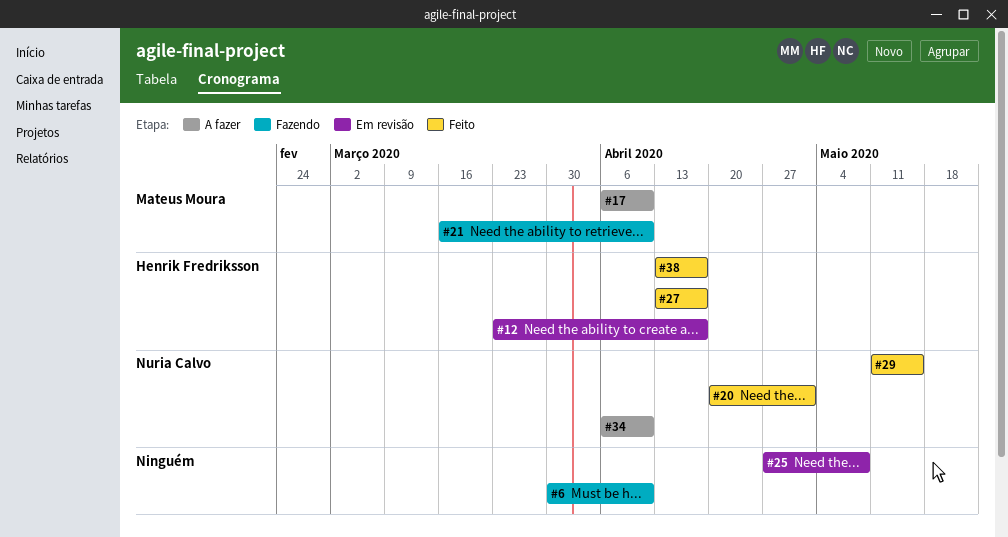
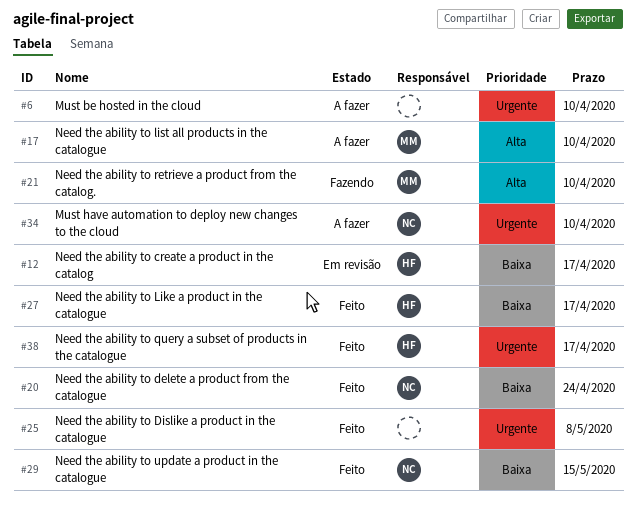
#6, status: Fazendo -> A fazer
#20, due: May 1 -> Apr 24
#25, status: Em revisão -> Feito

